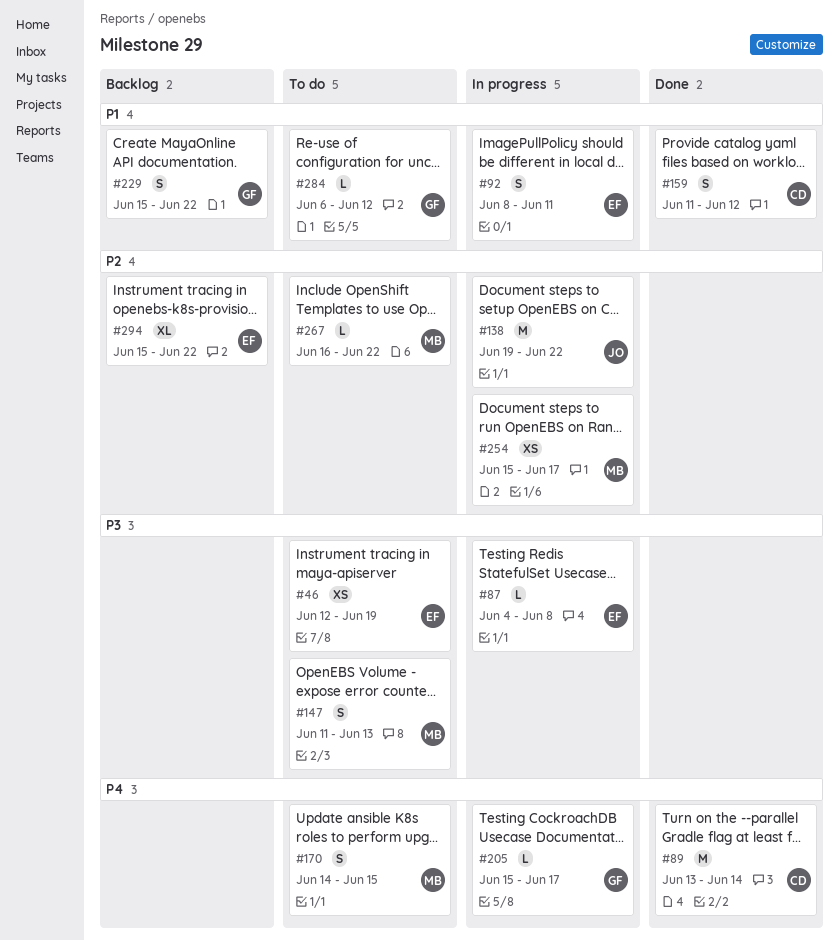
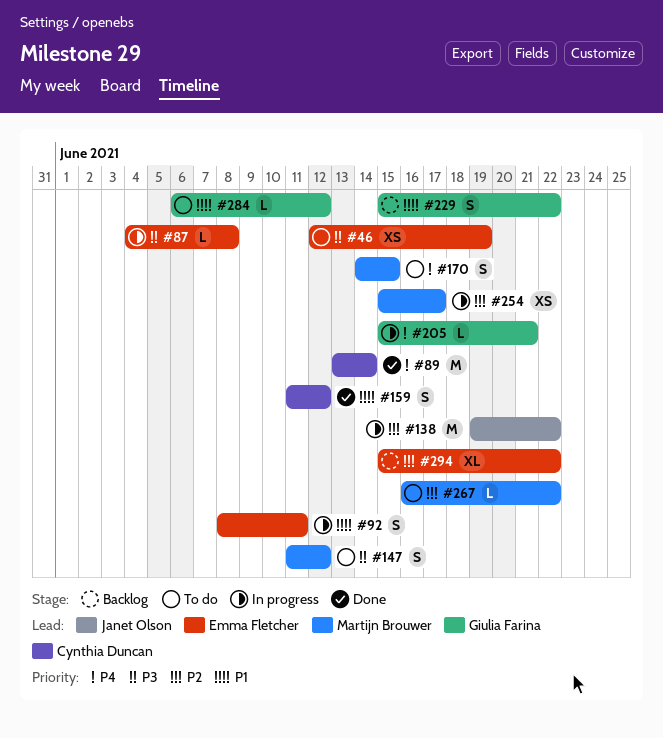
#147, due: Jun 13 -> Jun 12
#205, due: Jun 17 -> Jun 21

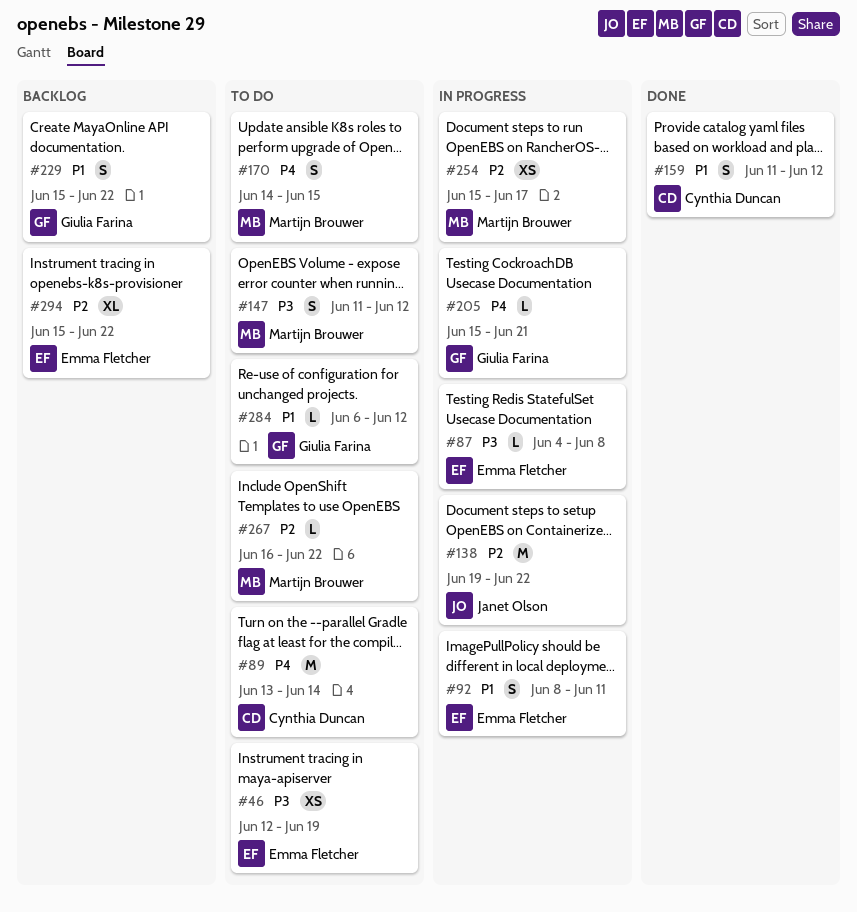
#89, status: Done -> To do

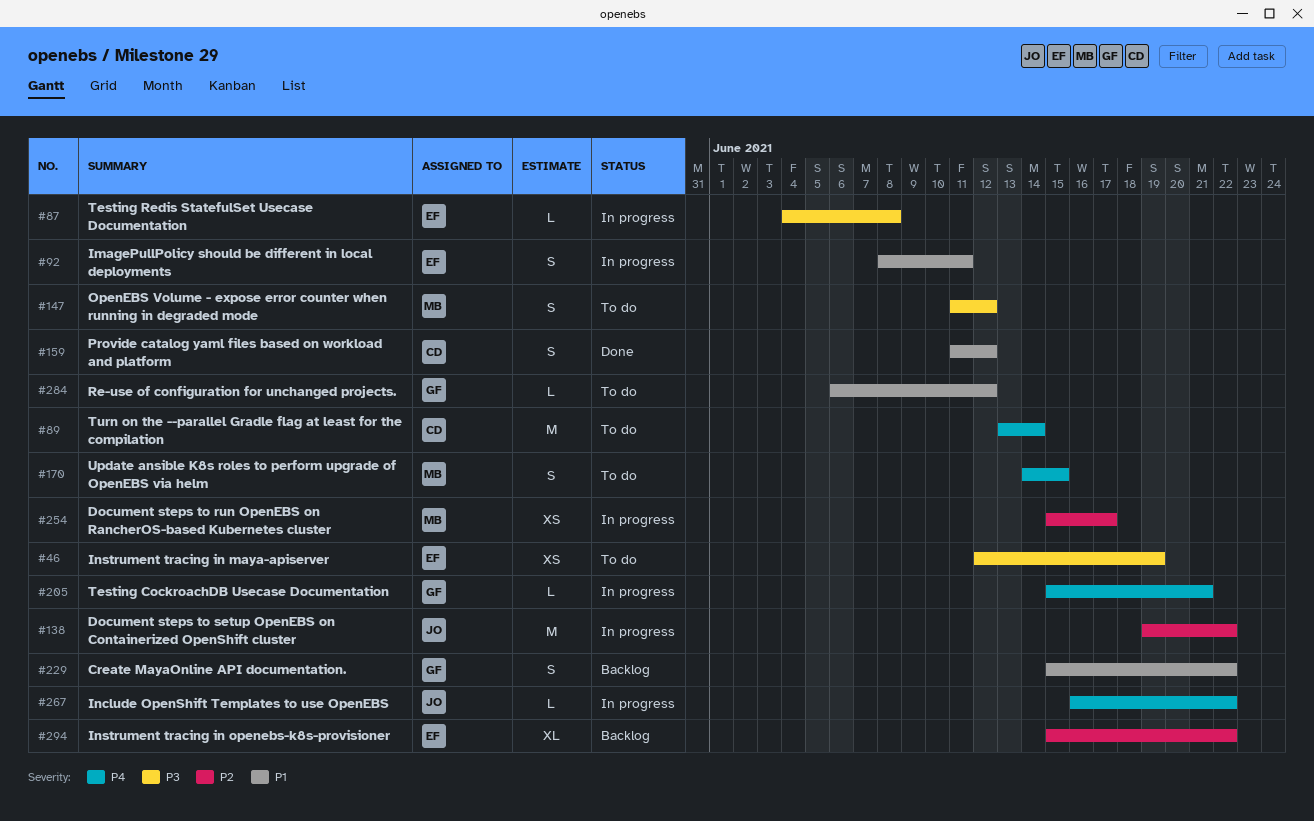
#267, status: To do -> In progress
#267, owner: Martijn Brouwer -> Janet Olson
#267, priority: P2 -> P4

